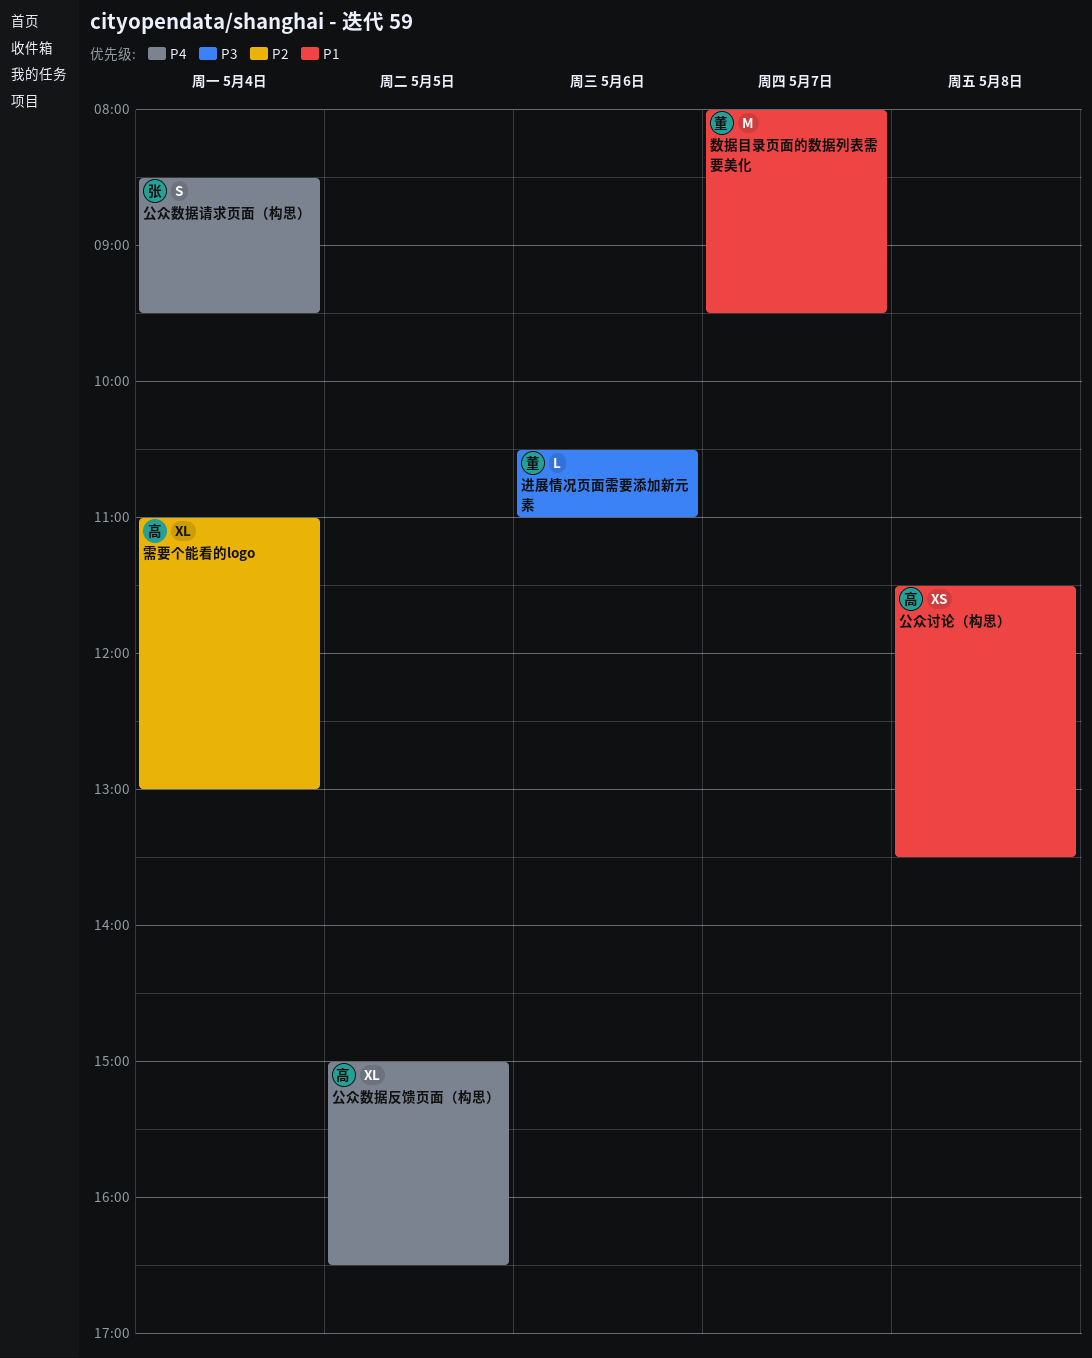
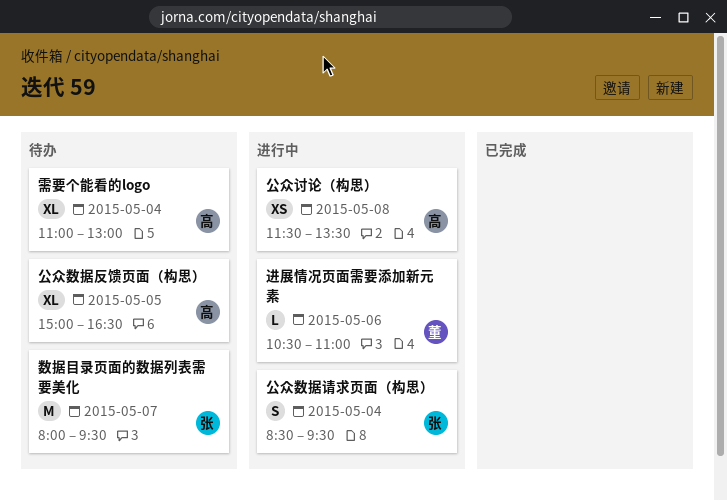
数据目录页面的数据列表需要美化, owner: 董 -> 张

